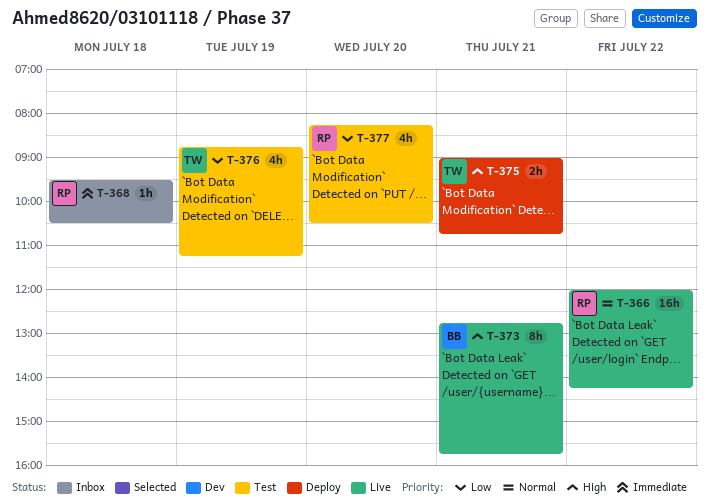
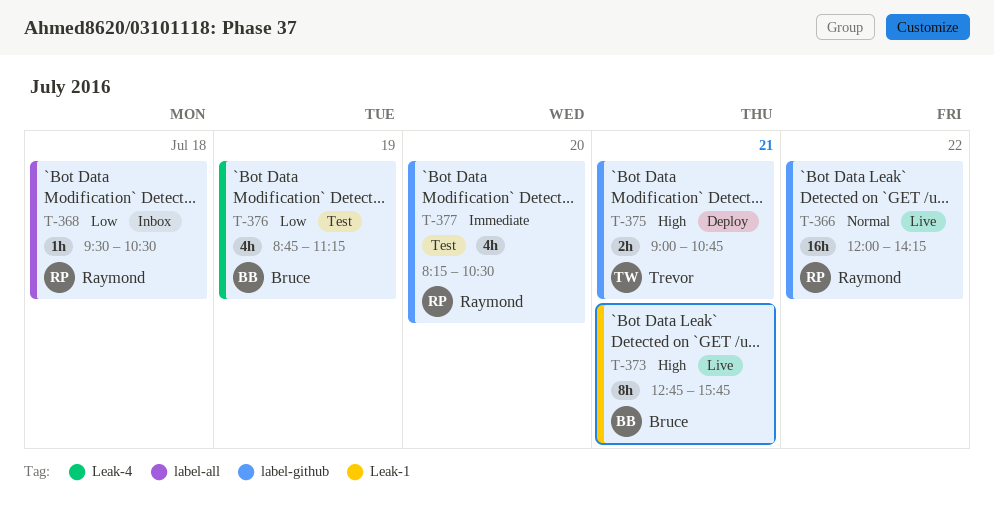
T-368, priority: Immediate -> Low
T-376, owner: Trevor -> Bruce
T-377, priority: Low -> Immediate

